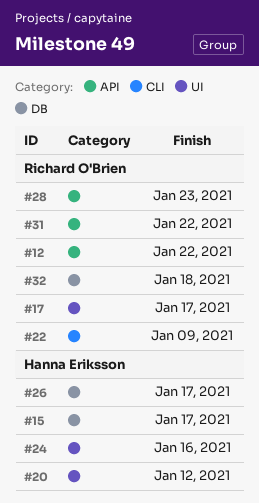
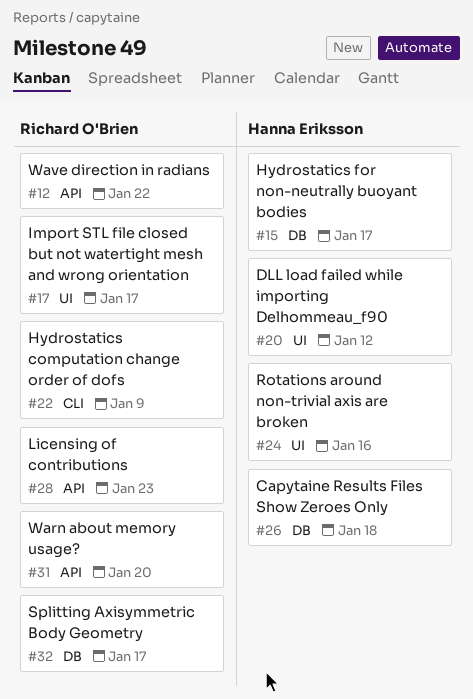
#26, due: Jan 17 -> Jan 18
#31, due: Jan 22 -> Jan 20
#32, due: Jan 18 -> Jan 17

